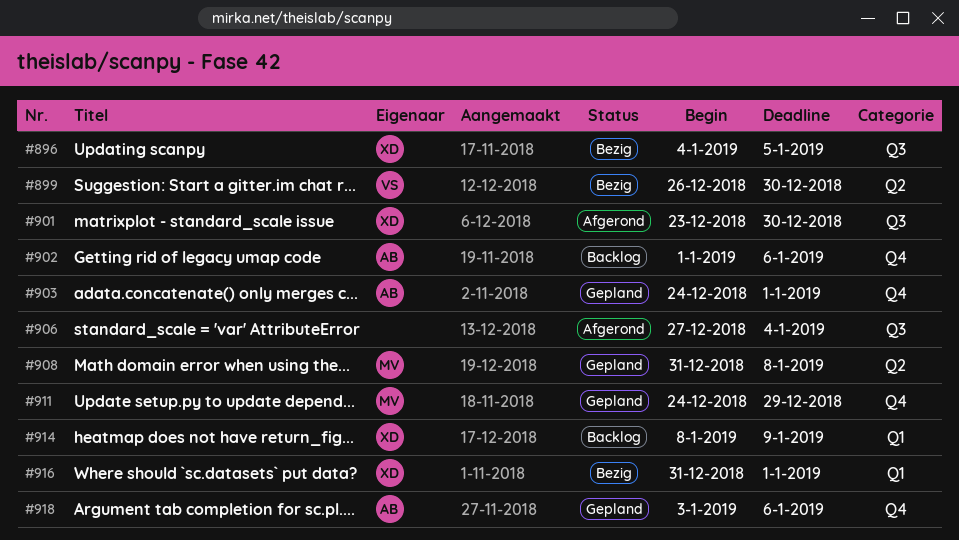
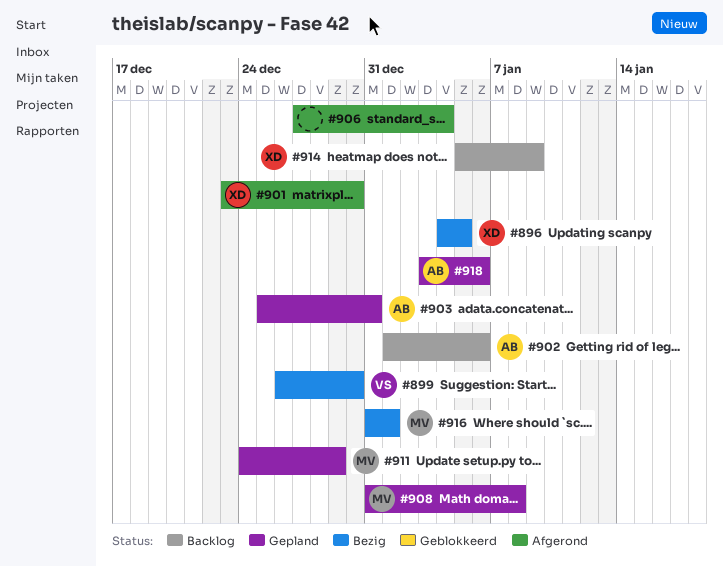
#903, start: Dec 24 -> Dec 25
#903, due: Jan 1 -> Dec 31
#914, start: Jan 8 -> Jan 5
#916, owner: XD -> MV

